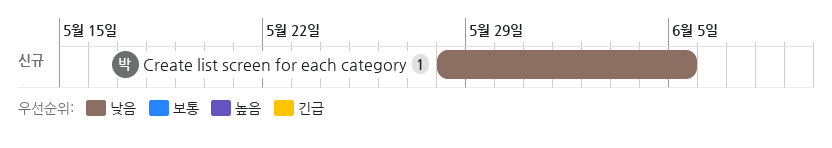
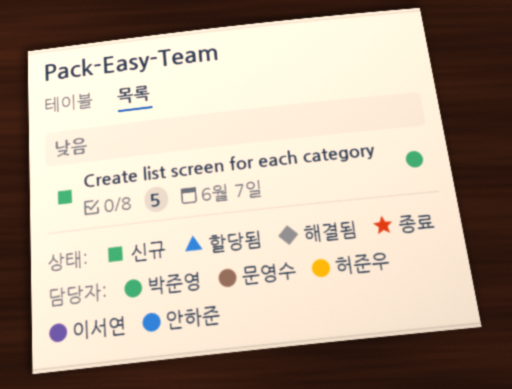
Create list screen for each category, estimate: 1 -> 5
Create list screen for each category, due: Jun 5 -> Jun 7

